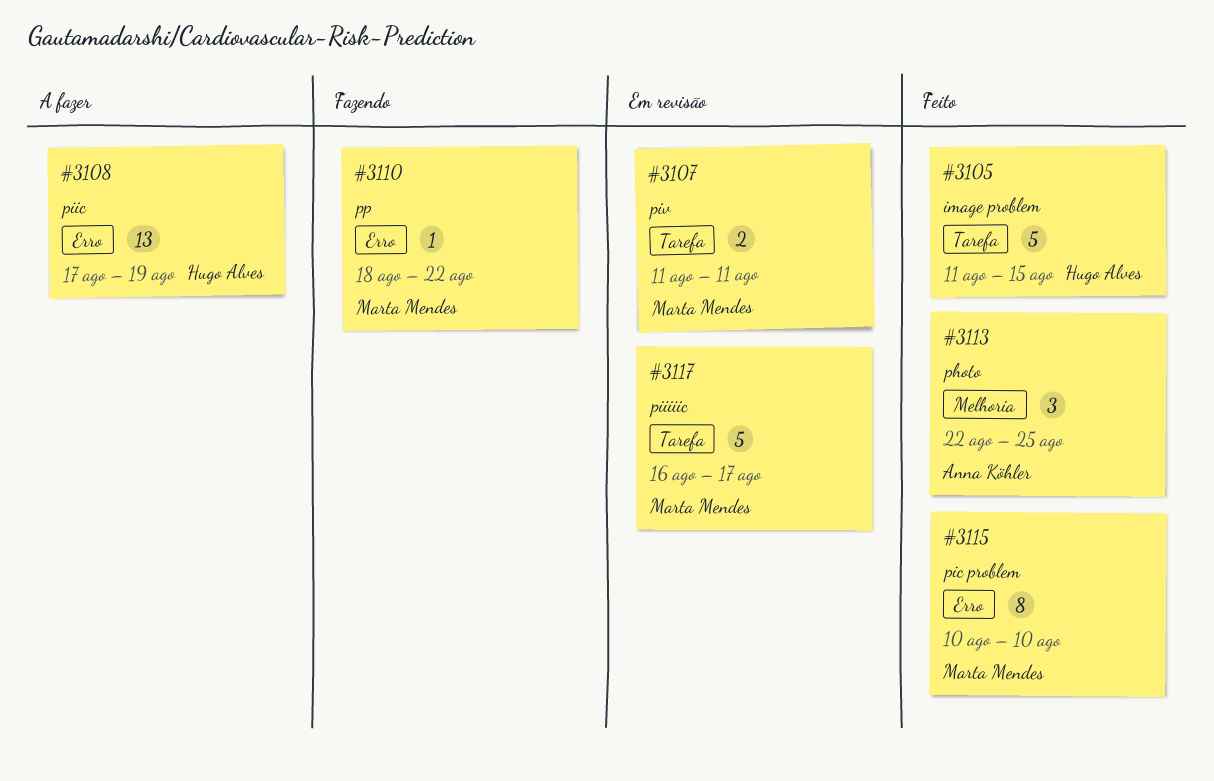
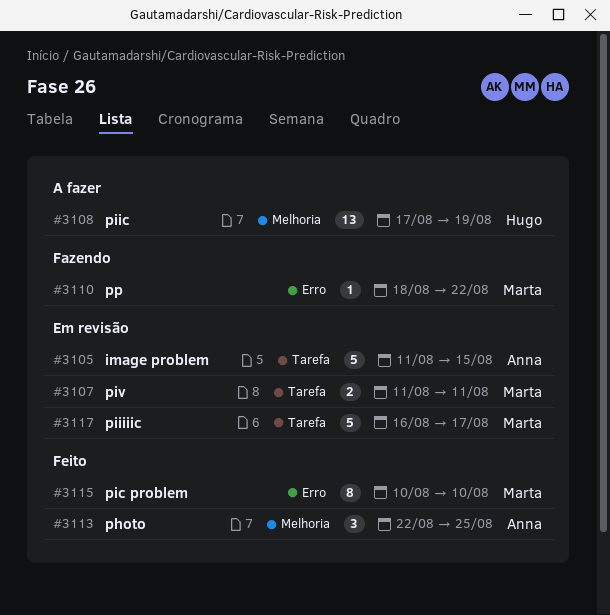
#3105, status: Feito -> Em revisão
#3105, owner: Hugo Alves -> Anna Köhler
#3108, label: Erro -> Melhoria

